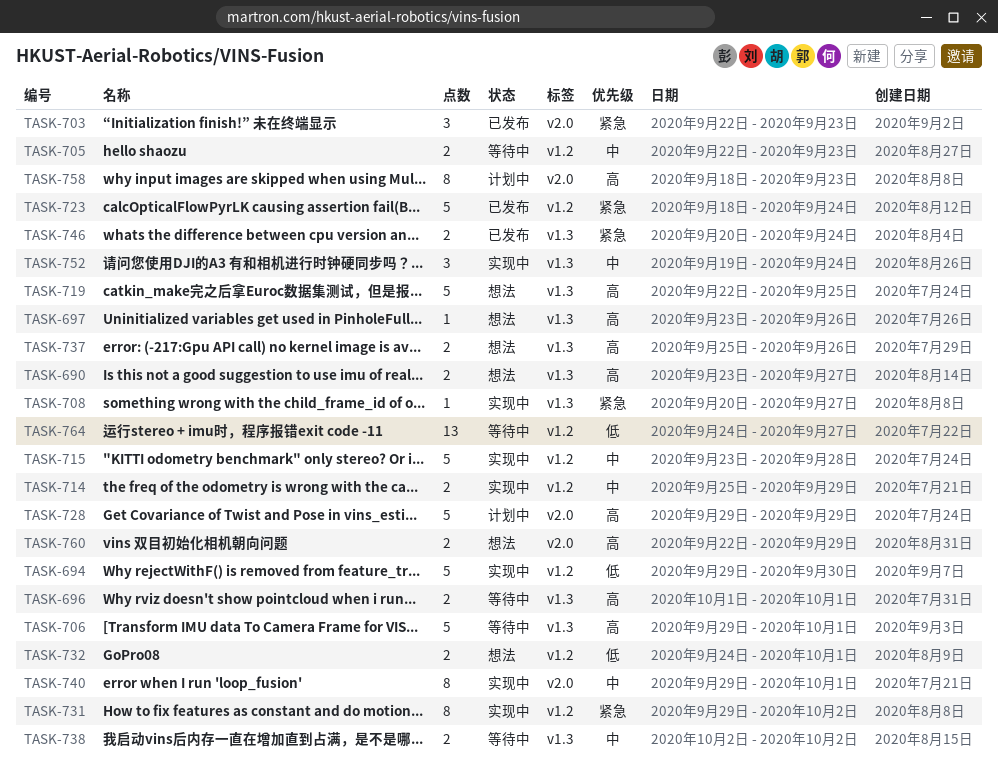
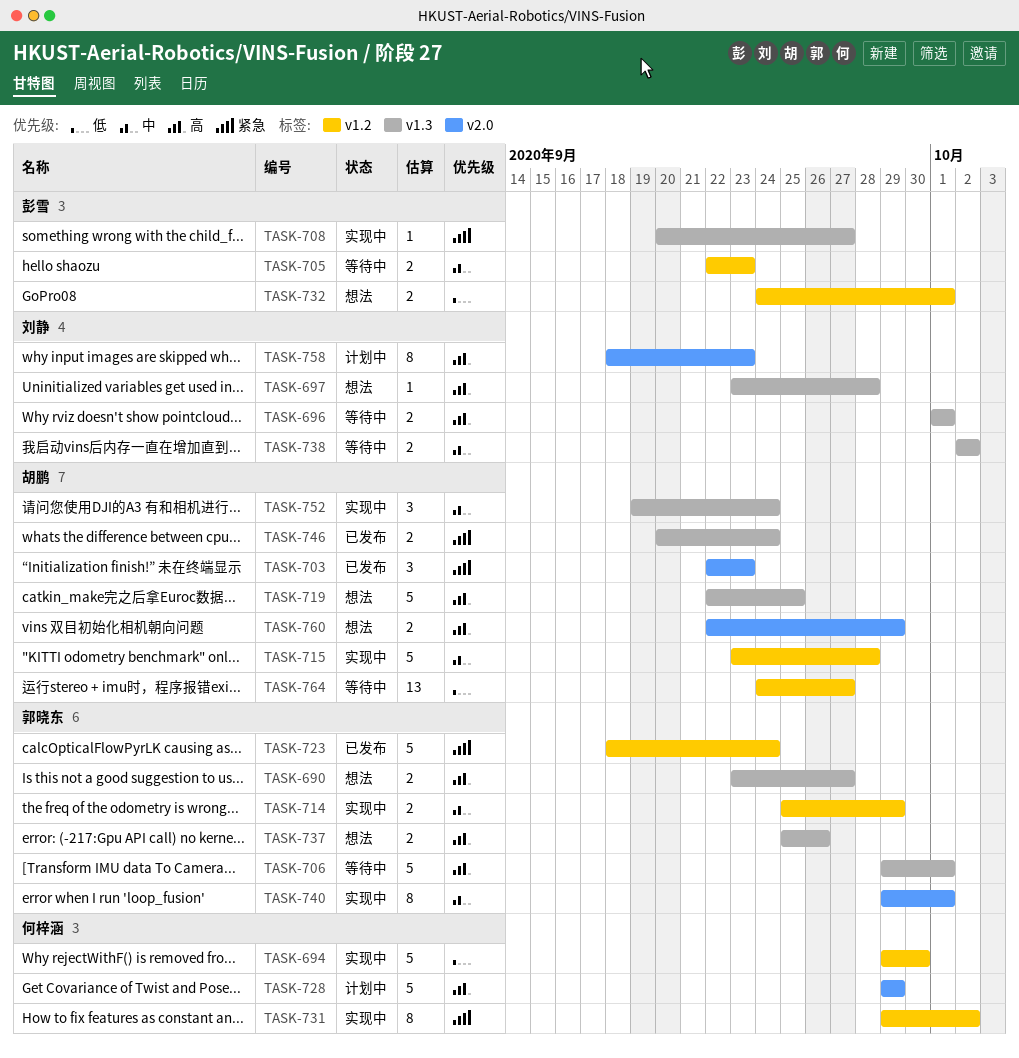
TASK-697, due: Sep 26 -> Sep 28

